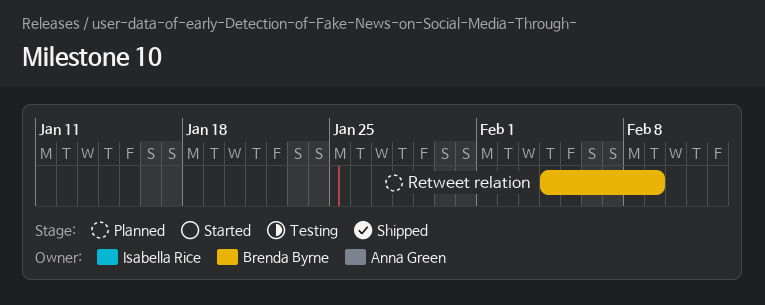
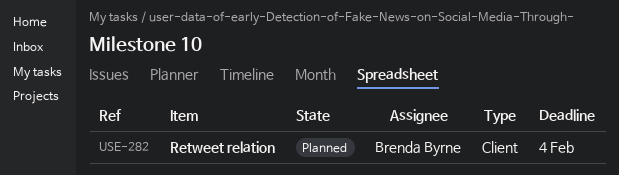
Retweet relation, due: Feb 9 -> Feb 4

